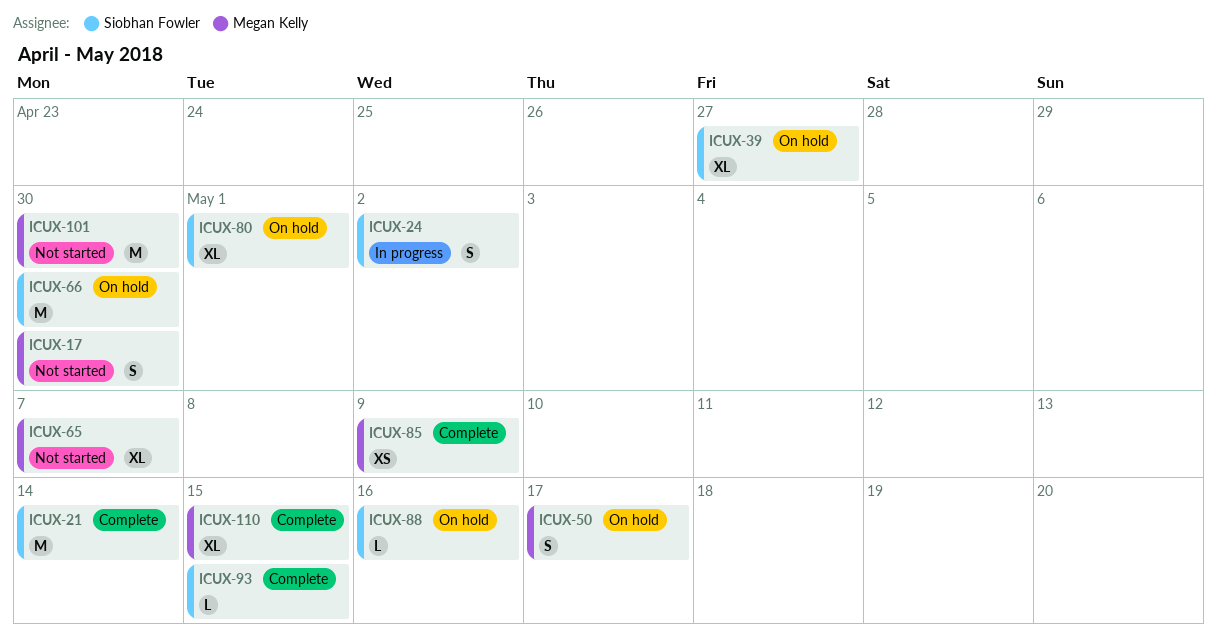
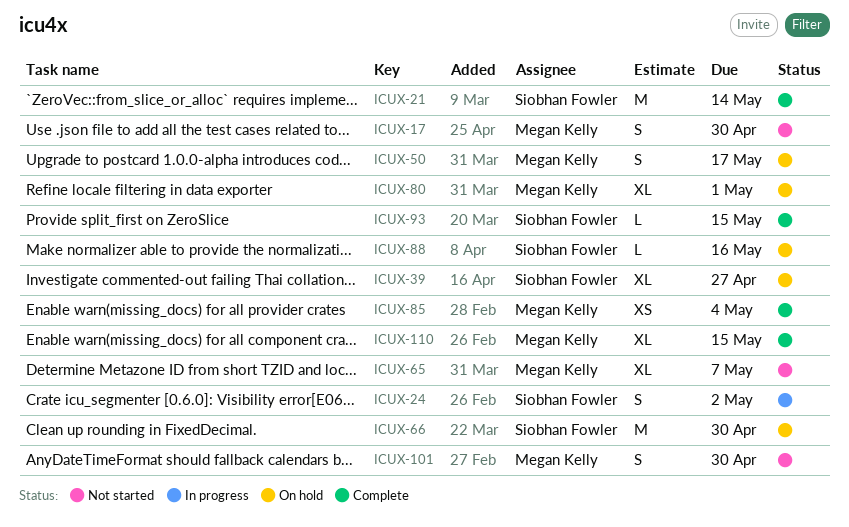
ICUX-80, owner: Siobhan Fowler -> Megan Kelly
ICUX-85, due: May 9 -> May 4
ICUX-101, estimate: M -> S

